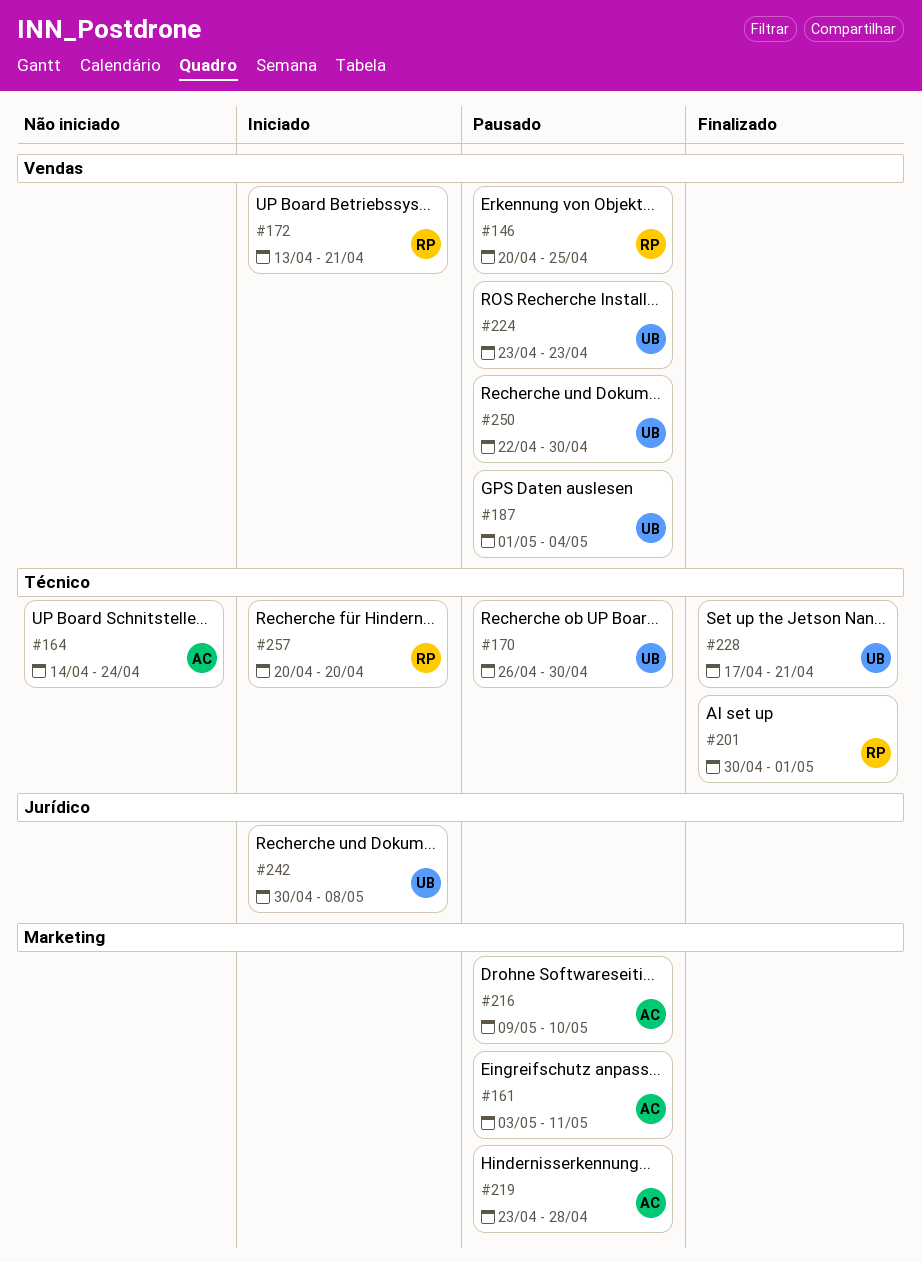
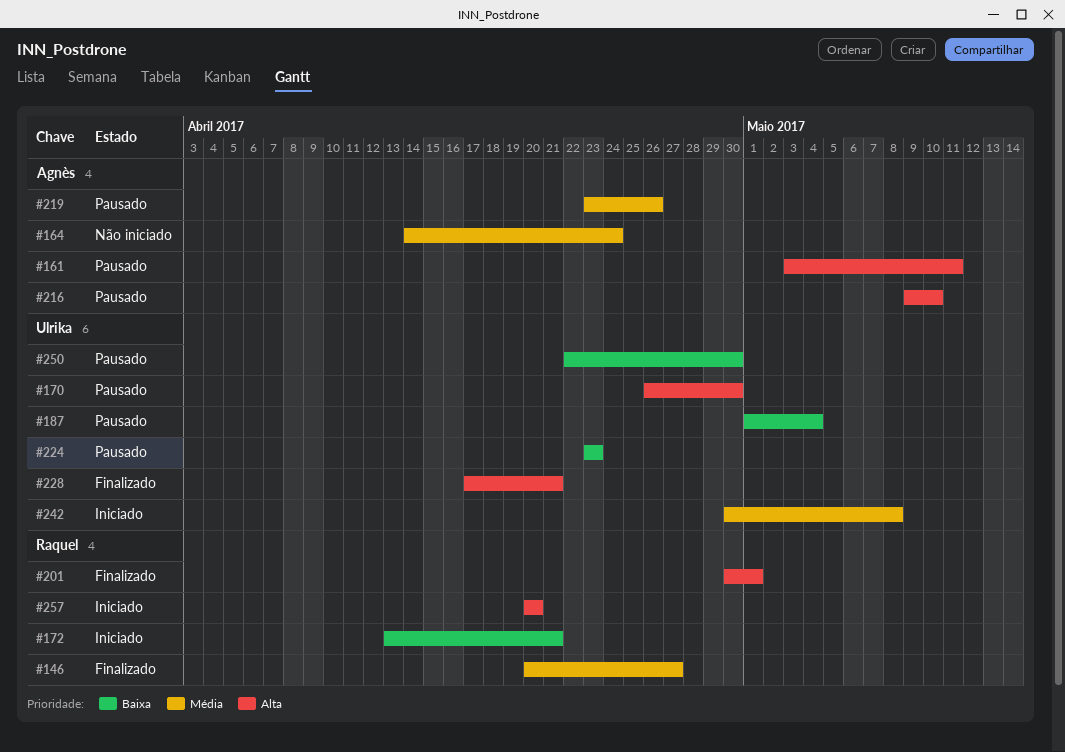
#146, status: Pausado -> Finalizado
#146, due: Apr 25 -> Apr 27
#219, due: Apr 28 -> Apr 26

